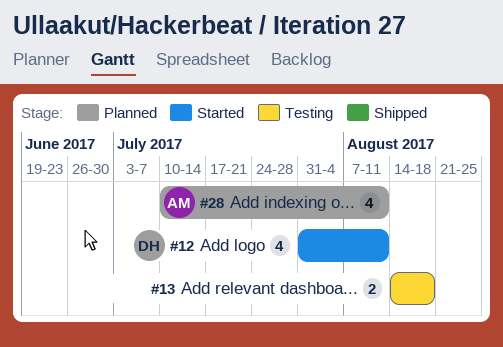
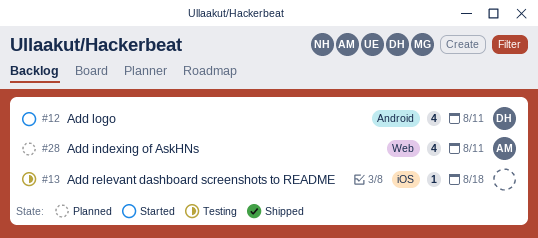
#13, estimate: 2 -> 1

